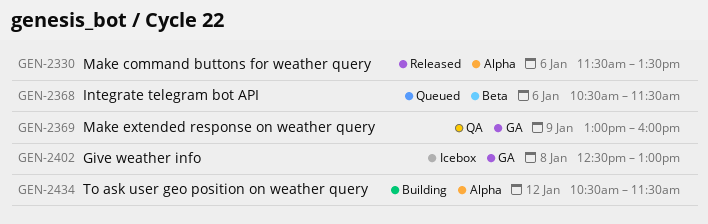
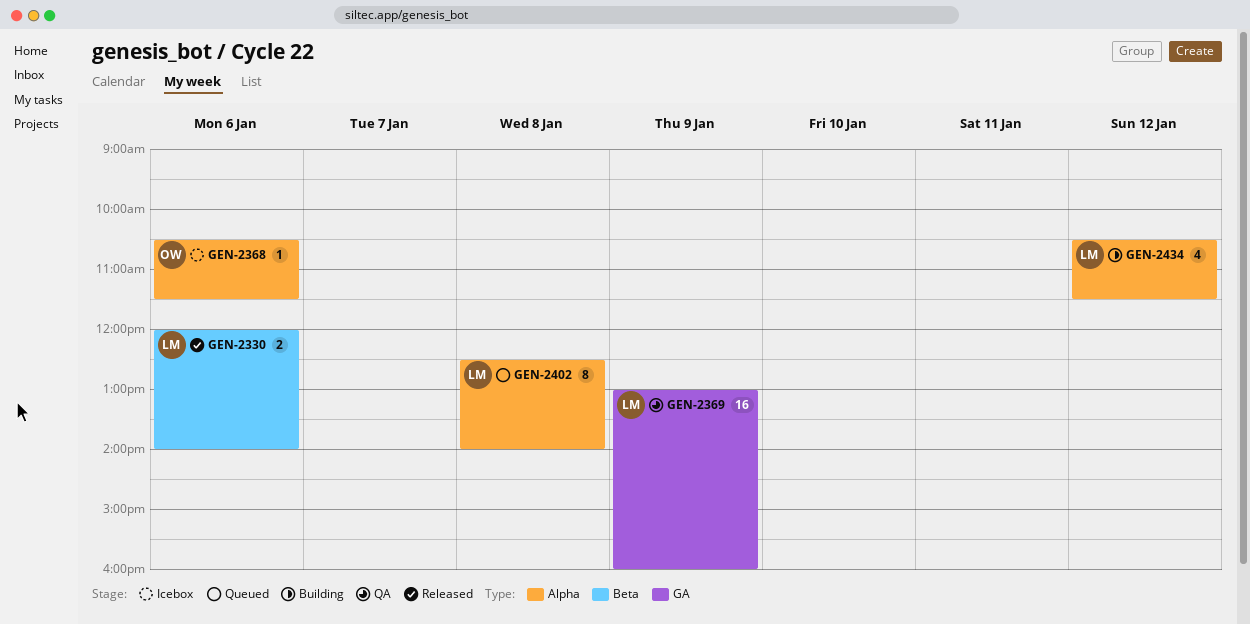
GEN-2330, label: Alpha -> Beta
GEN-2330, begins: 11:30 -> 12:00
GEN-2330, ends: 13:30 -> 14:00
GEN-2368, status: Queued -> Icebox
GEN-2368, label: Beta -> Alpha
GEN-2402, status: Icebox -> Queued
GEN-2402, label: GA -> Alpha
GEN-2402, ends: 13:00 -> 14:00

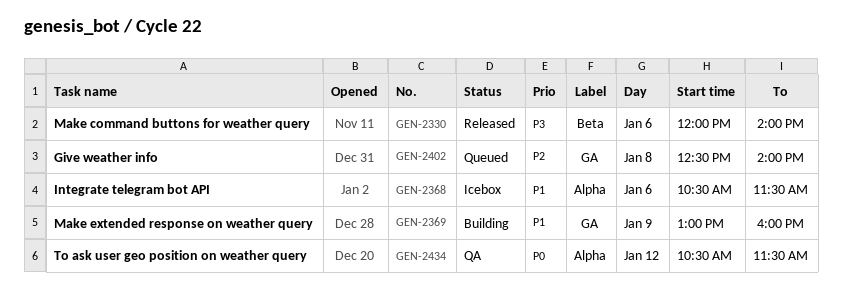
GEN-2369, status: QA -> Building
GEN-2402, label: Alpha -> GA
GEN-2434, status: Building -> QA

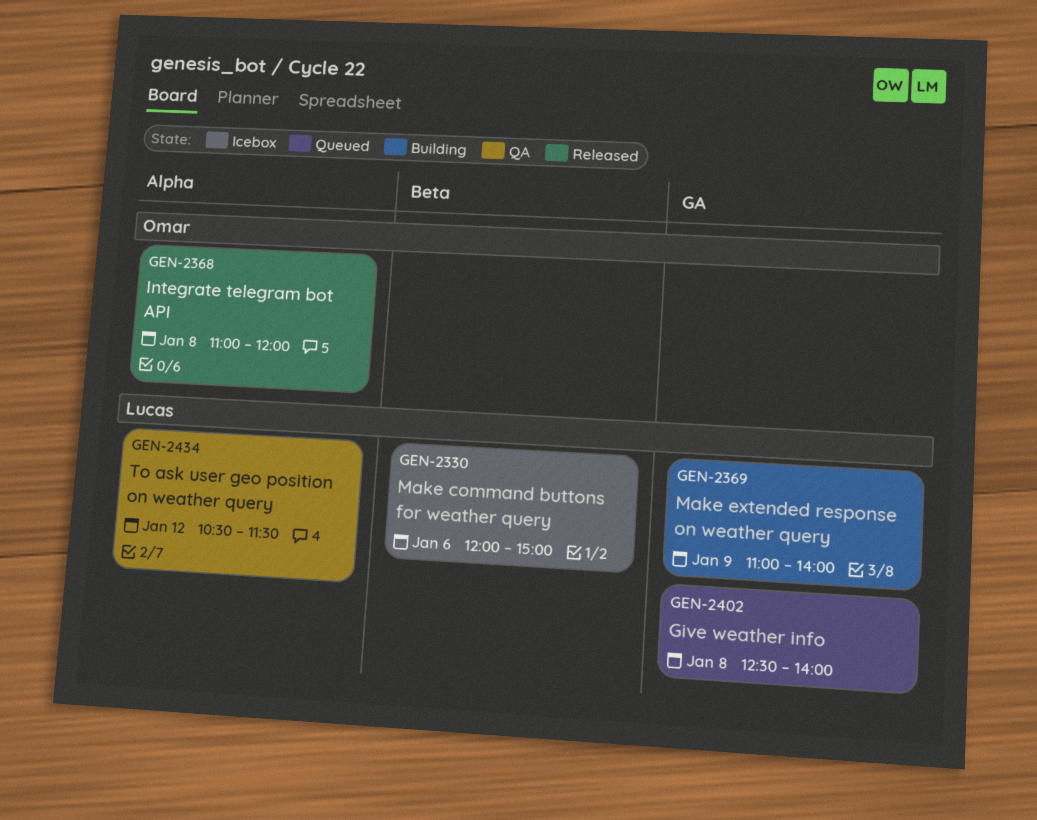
GEN-2330, status: Released -> Icebox
GEN-2330, ends: 14:00 -> 15:00
GEN-2368, status: Icebox -> Released
GEN-2368, day: Jan 6 -> Jan 8
GEN-2368, begins: 10:30 -> 11:00
GEN-2368, ends: 11:30 -> 12:00
GEN-2369, begins: 13:00 -> 11:00
GEN-2369, ends: 16:00 -> 14:00

